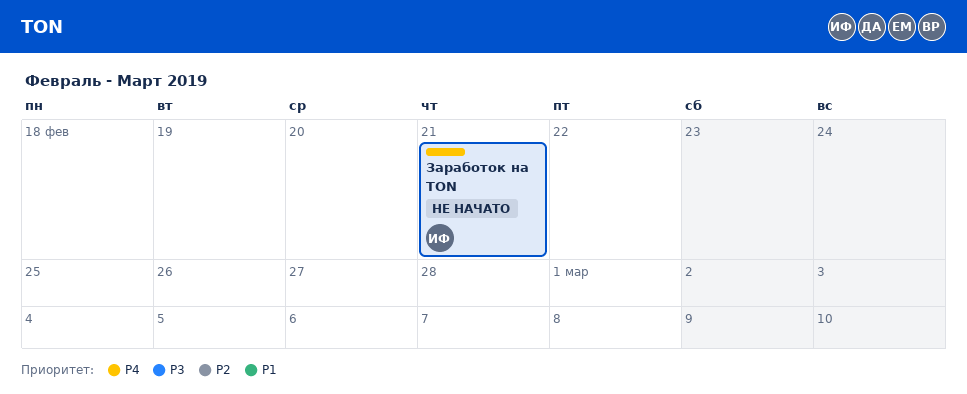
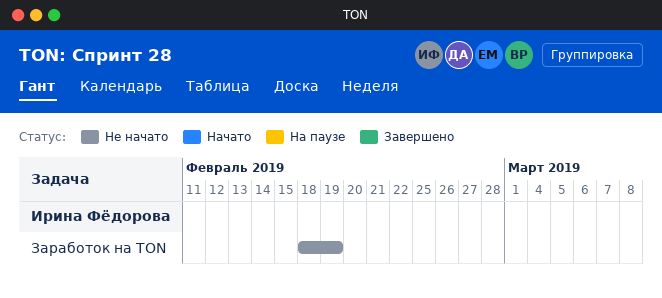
Заработок на TON, due: Feb 21 -> Feb 19

